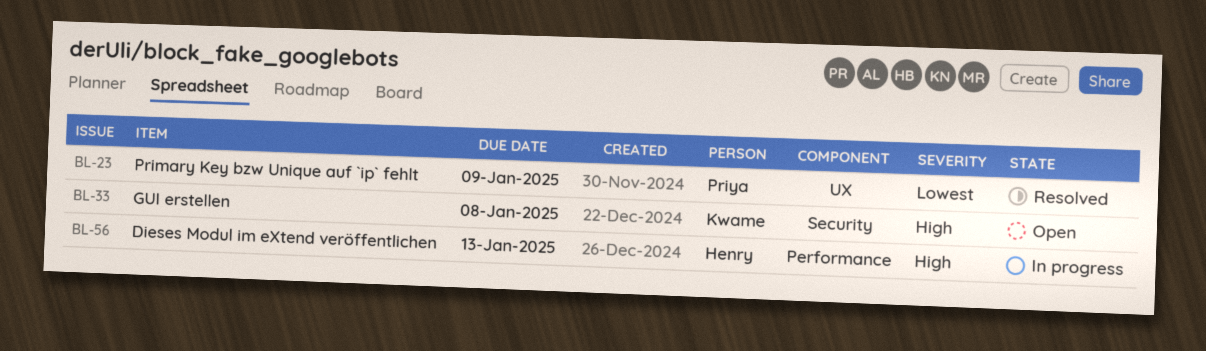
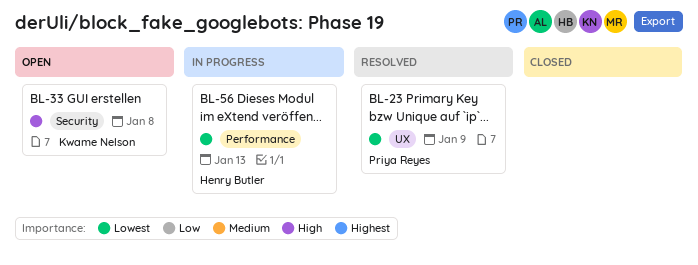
BL-56, priority: High -> Lowest

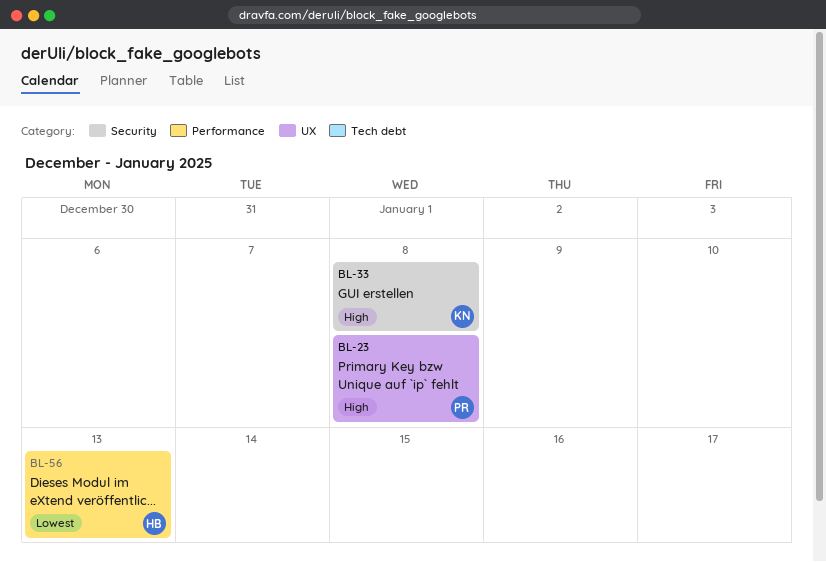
BL-23, priority: Lowest -> High
BL-23, due: Jan 9 -> Jan 8

